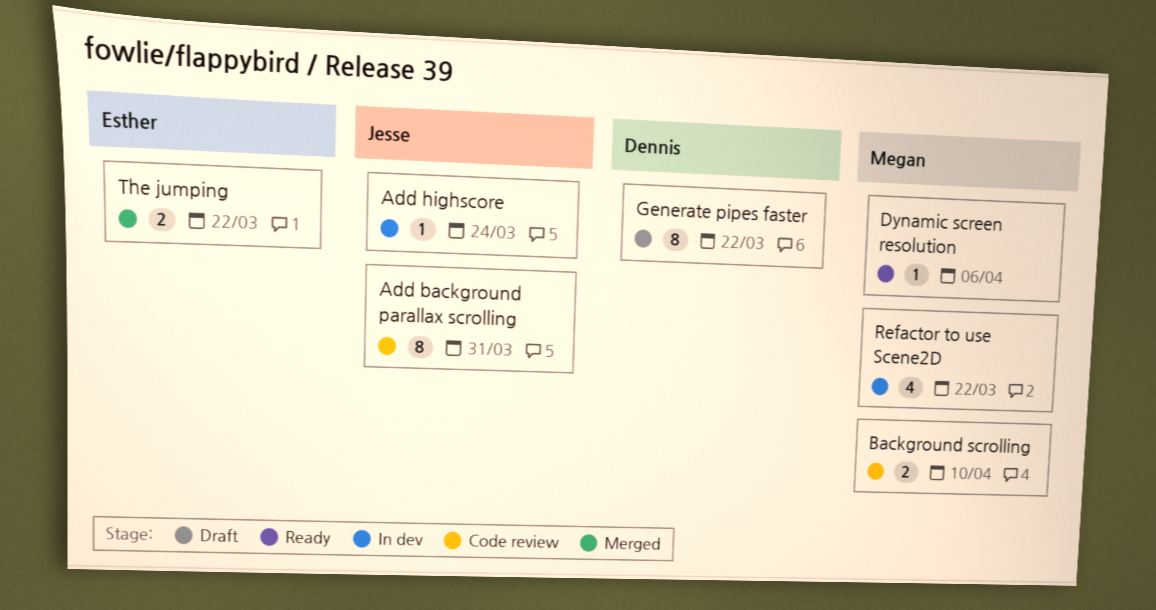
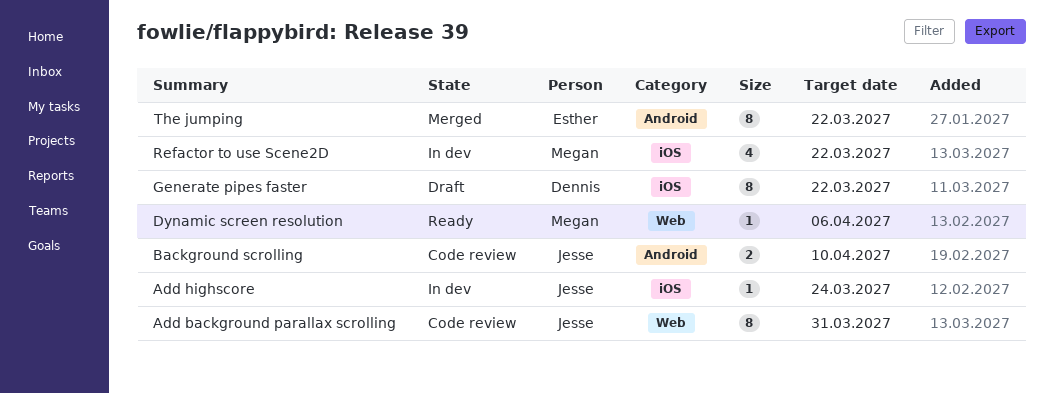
Background scrolling, owner: Megan -> Jesse
The jumping, estimate: 2 -> 8

